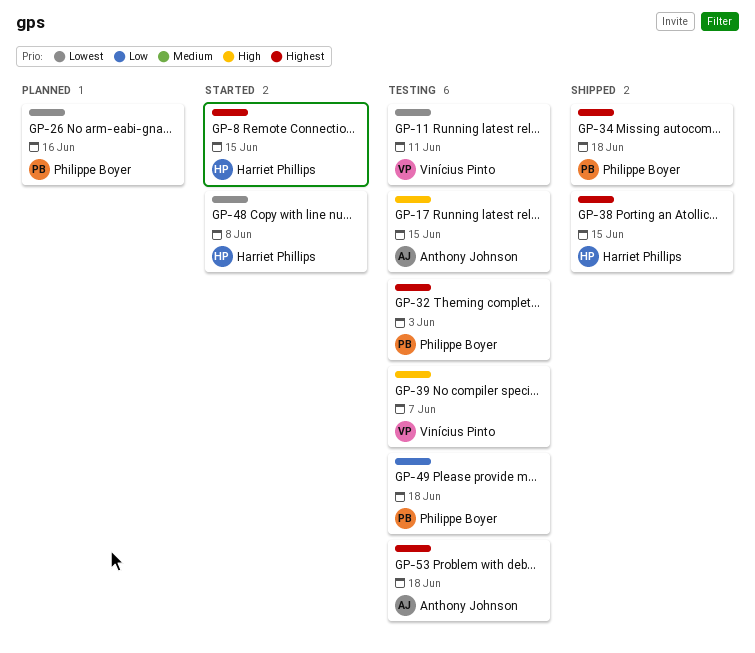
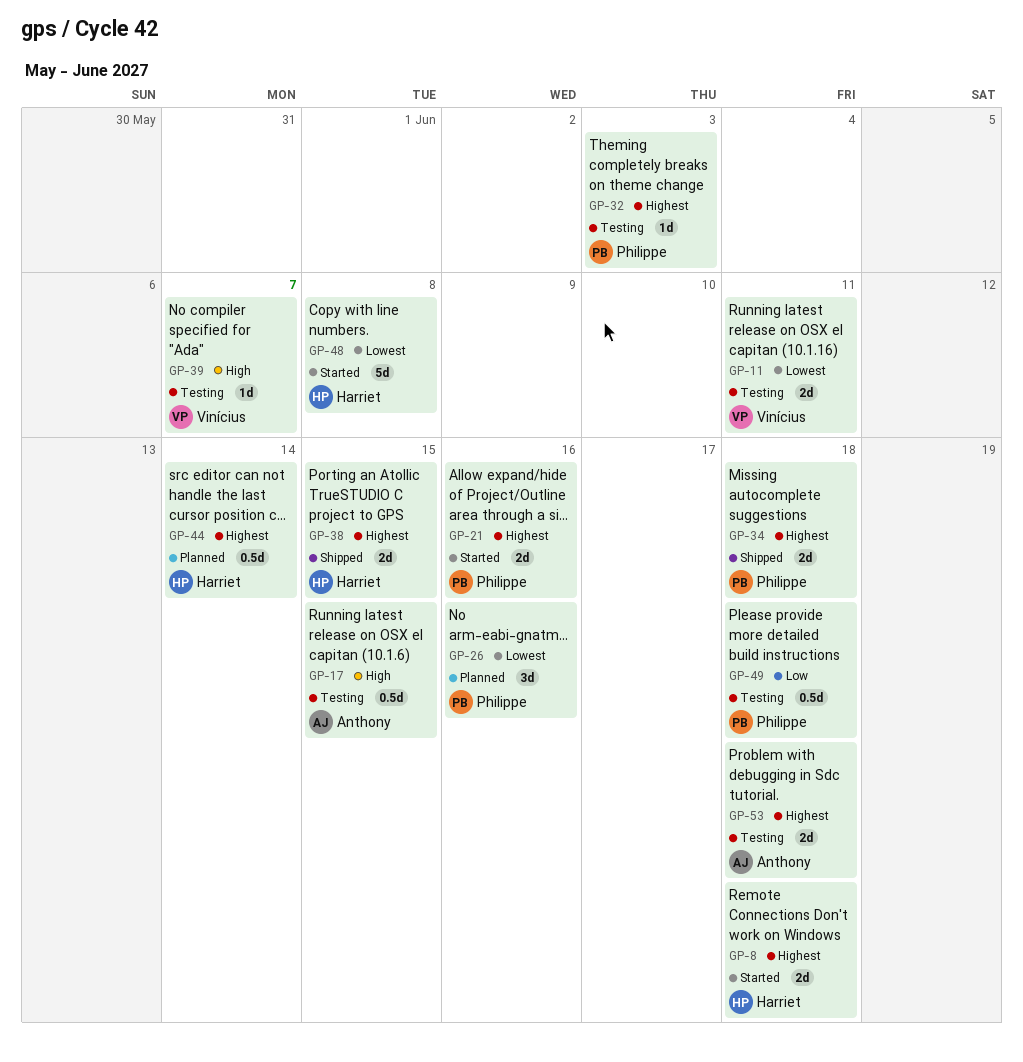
GP-8, due: Jun 15 -> Jun 18
GP-21: none -> present
GP-44: none -> present

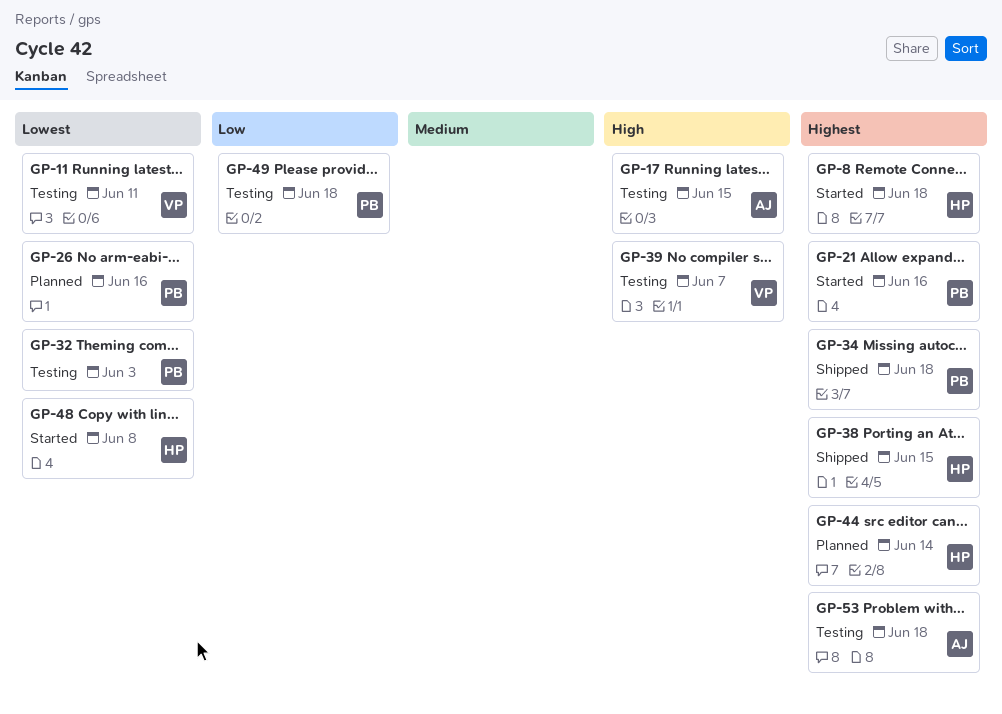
GP-32, priority: Highest -> Lowest

